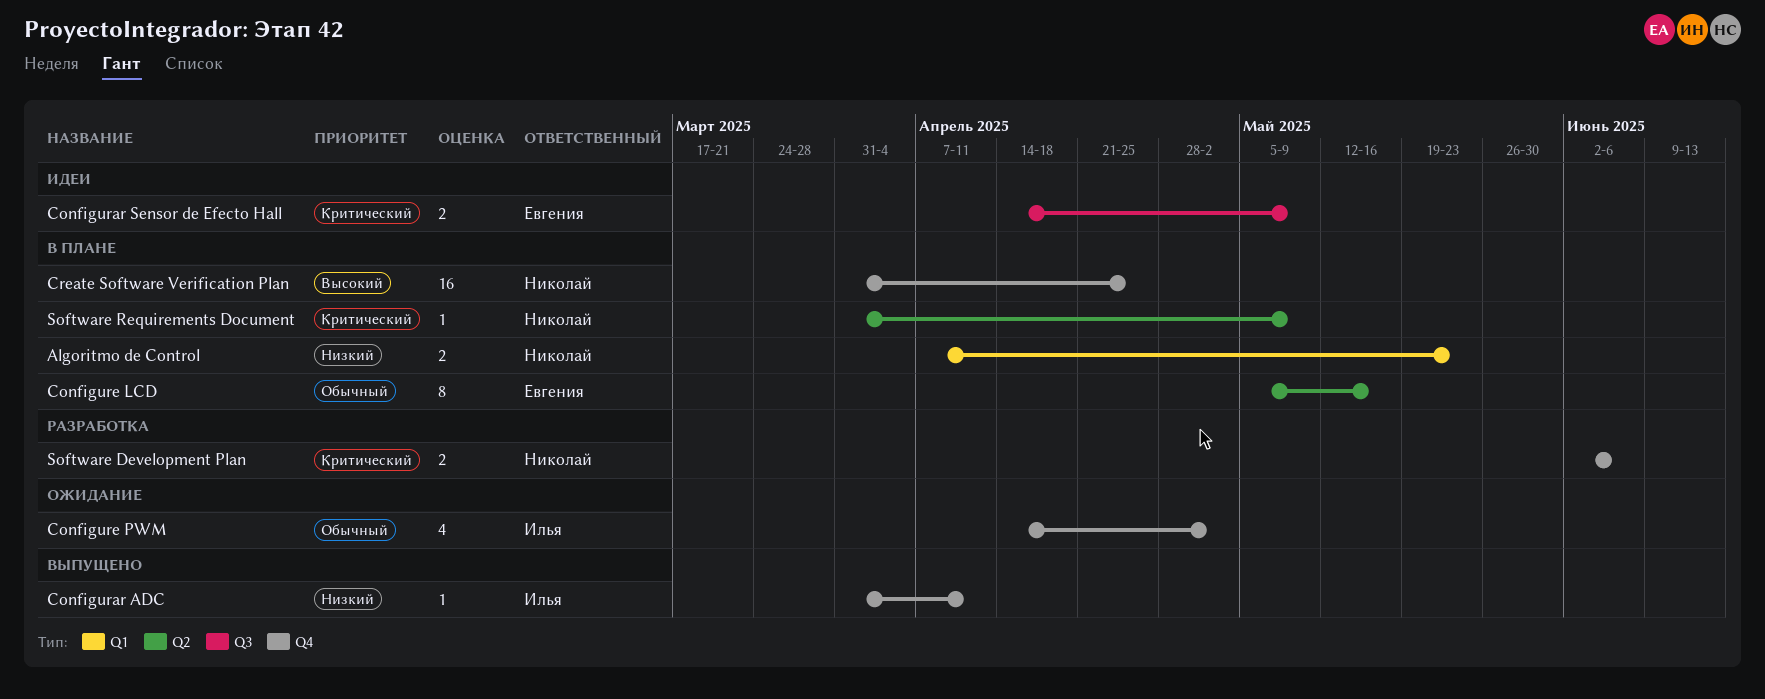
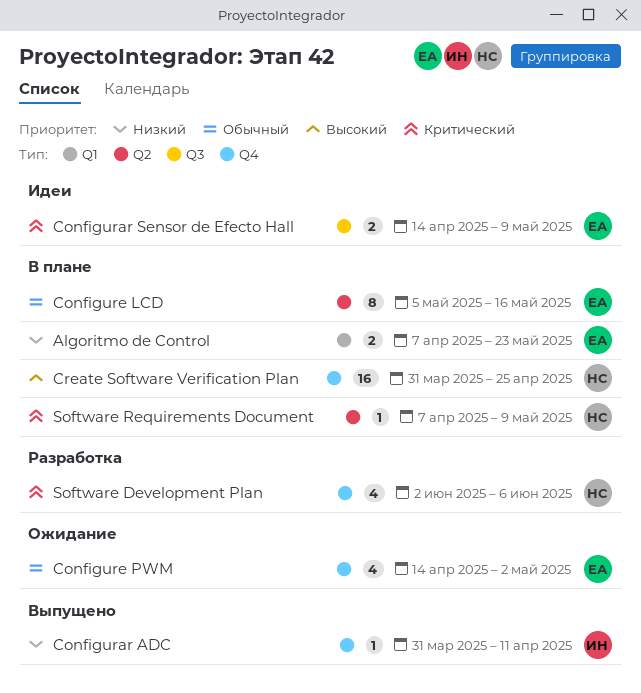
Algoritmo de Control, owner: Николай -> Евгения
Configure PWM, owner: Илья -> Евгения
Software Development Plan, estimate: 2 -> 4
Software Requirements Document, start: Mar 31 -> Apr 7

